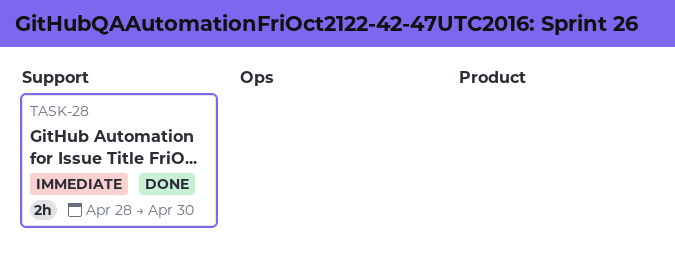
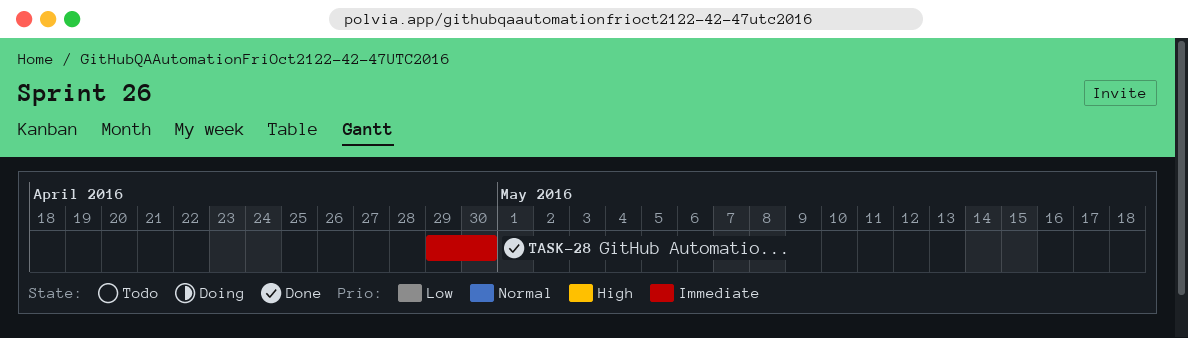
TASK-28, start: Apr 28 -> Apr 29

